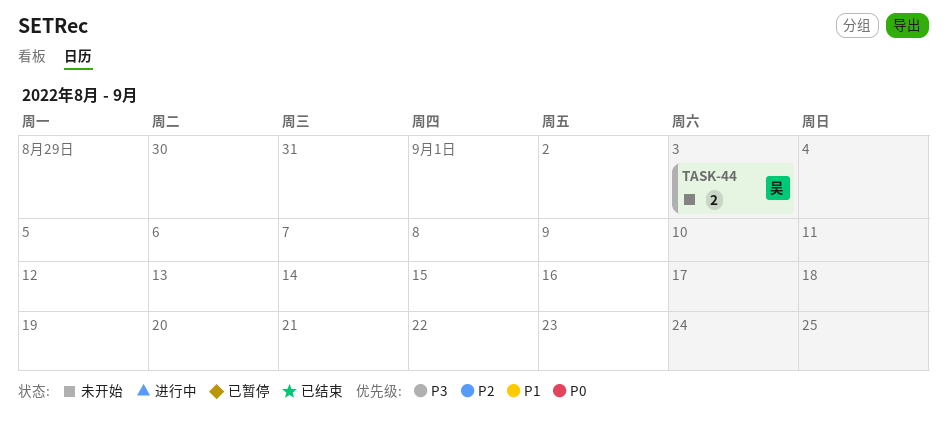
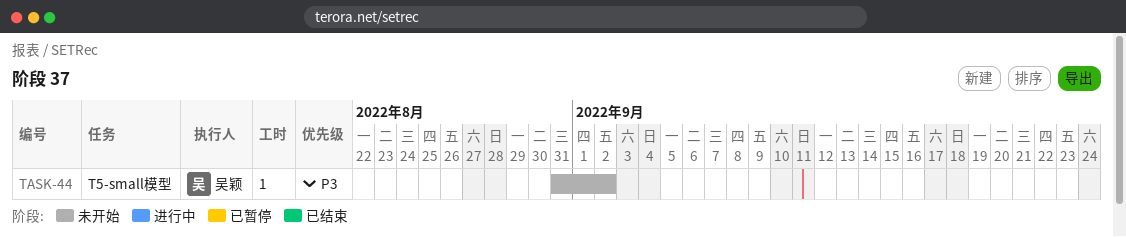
TASK-44, estimate: 2 -> 1
TASK-44, due: Sep 3 -> Sep 2

